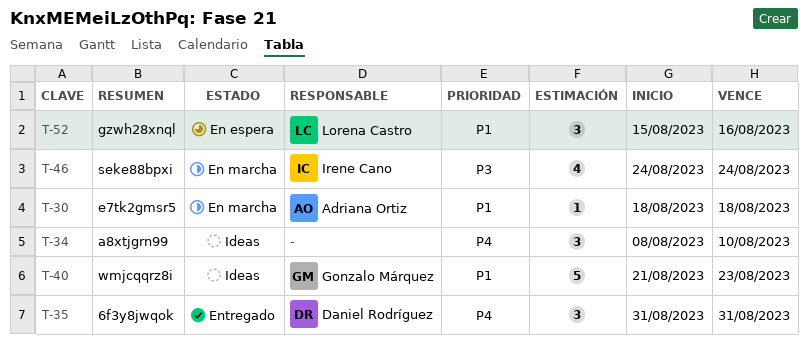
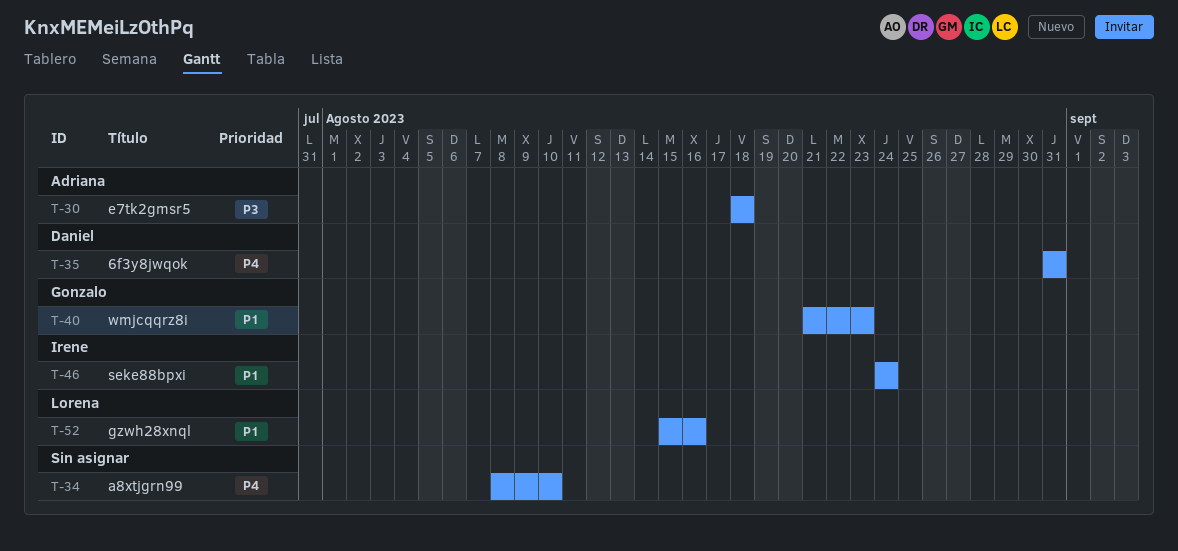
T-30, priority: P1 -> P3
T-46, priority: P3 -> P1

